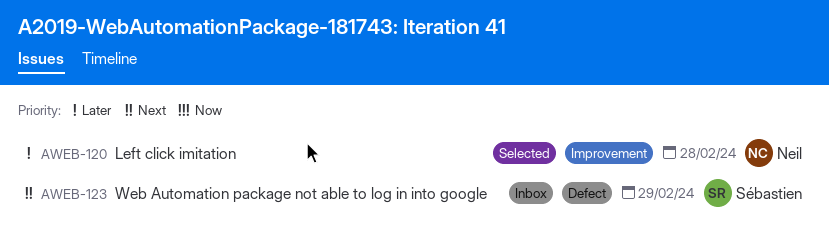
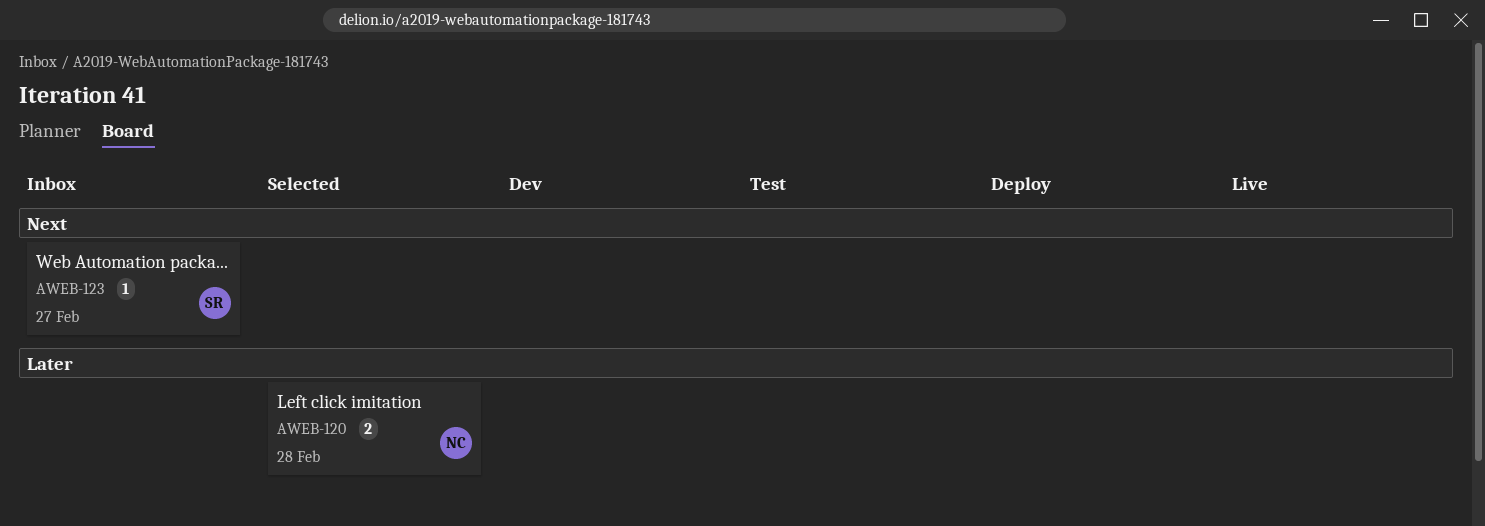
AWEB-123, due: Feb 29 -> Feb 27

